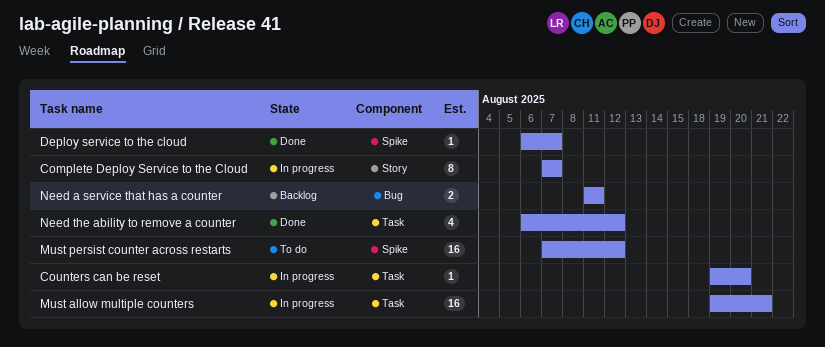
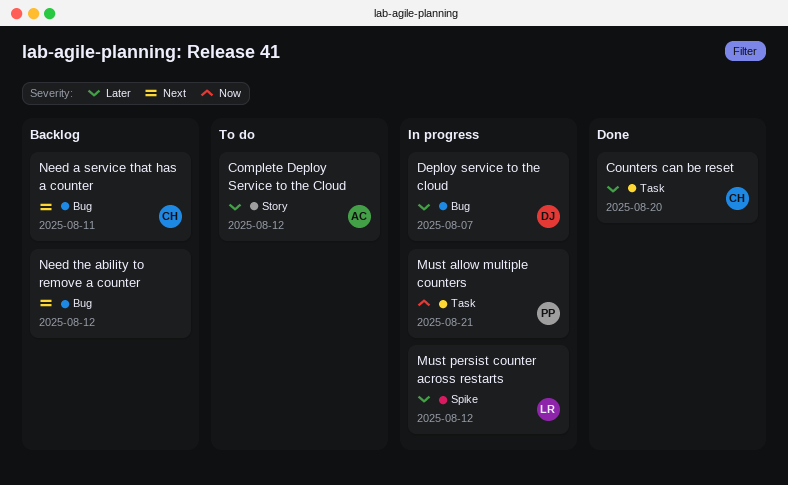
Complete Deploy Service to the Cloud, status: In progress -> To do
Complete Deploy Service to the Cloud, due: Aug 7 -> Aug 12
Counters can be reset, status: In progress -> Done
Deploy service to the cloud, status: Done -> In progress
Deploy service to the cloud, label: Spike -> Bug
Must persist counter across restarts, status: To do -> In progress
Need the ability to remove a counter, status: Done -> Backlog
Need the ability to remove a counter, label: Task -> Bug

